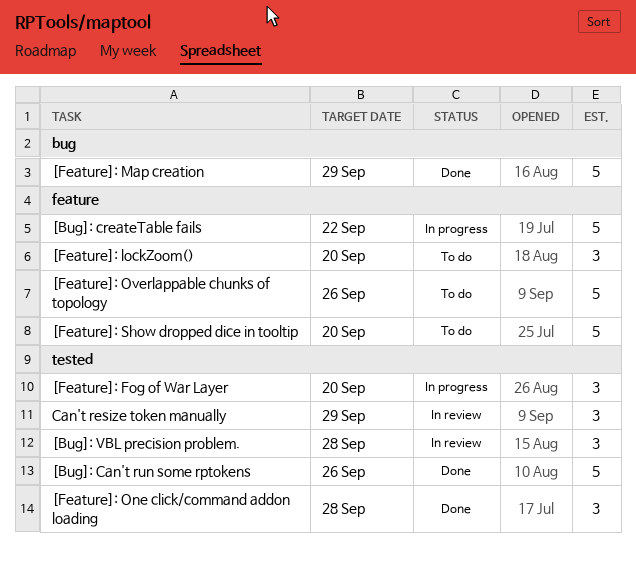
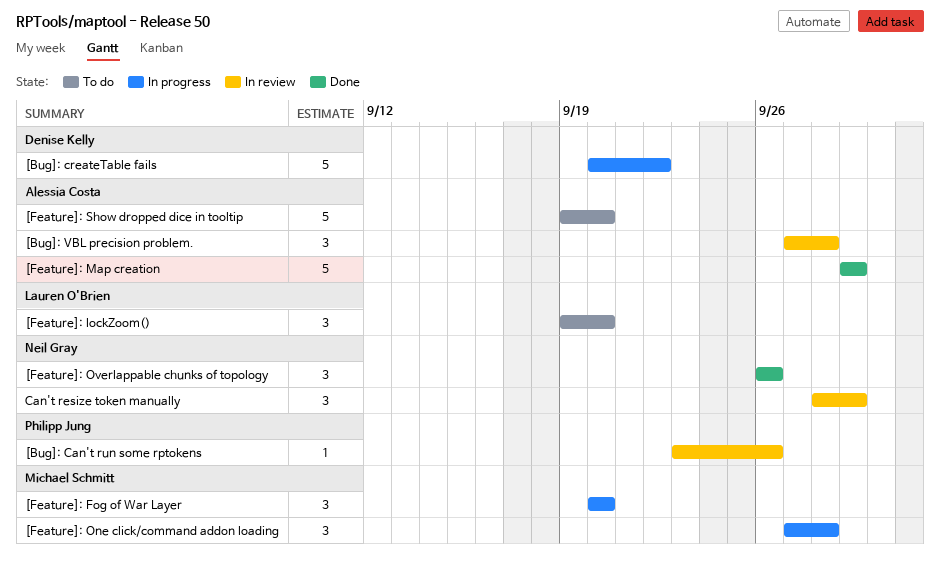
[Bug]: Can't run some rptokens, status: Done -> In review
[Bug]: Can't run some rptokens, estimate: 5 -> 1
[Feature]: One click/command addon loading, status: Done -> In progress
[Feature]: Overlappable chunks of topology, status: To do -> Done
[Feature]: Overlappable chunks of topology, estimate: 5 -> 3

